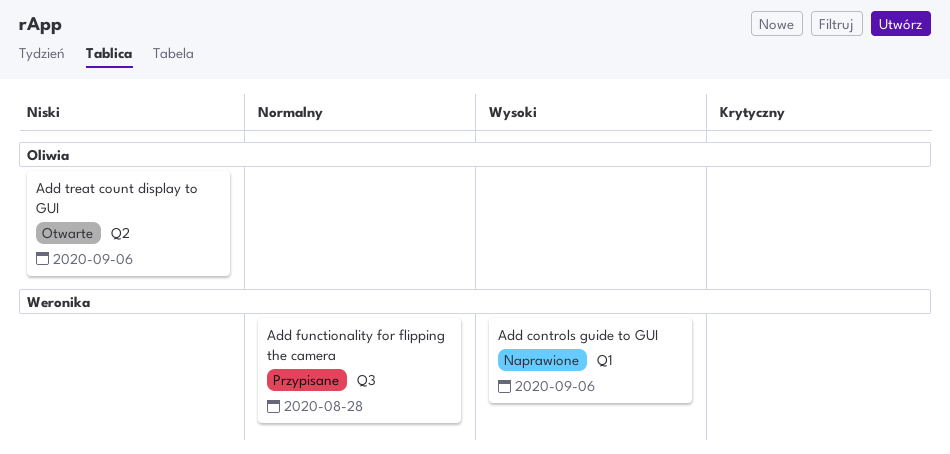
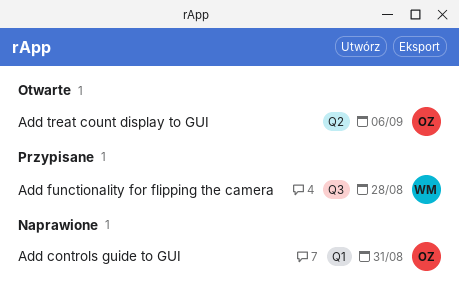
Add controls guide to GUI, owner: Weronika -> Oliwia
Add controls guide to GUI, due: Sep 6 -> Aug 31

